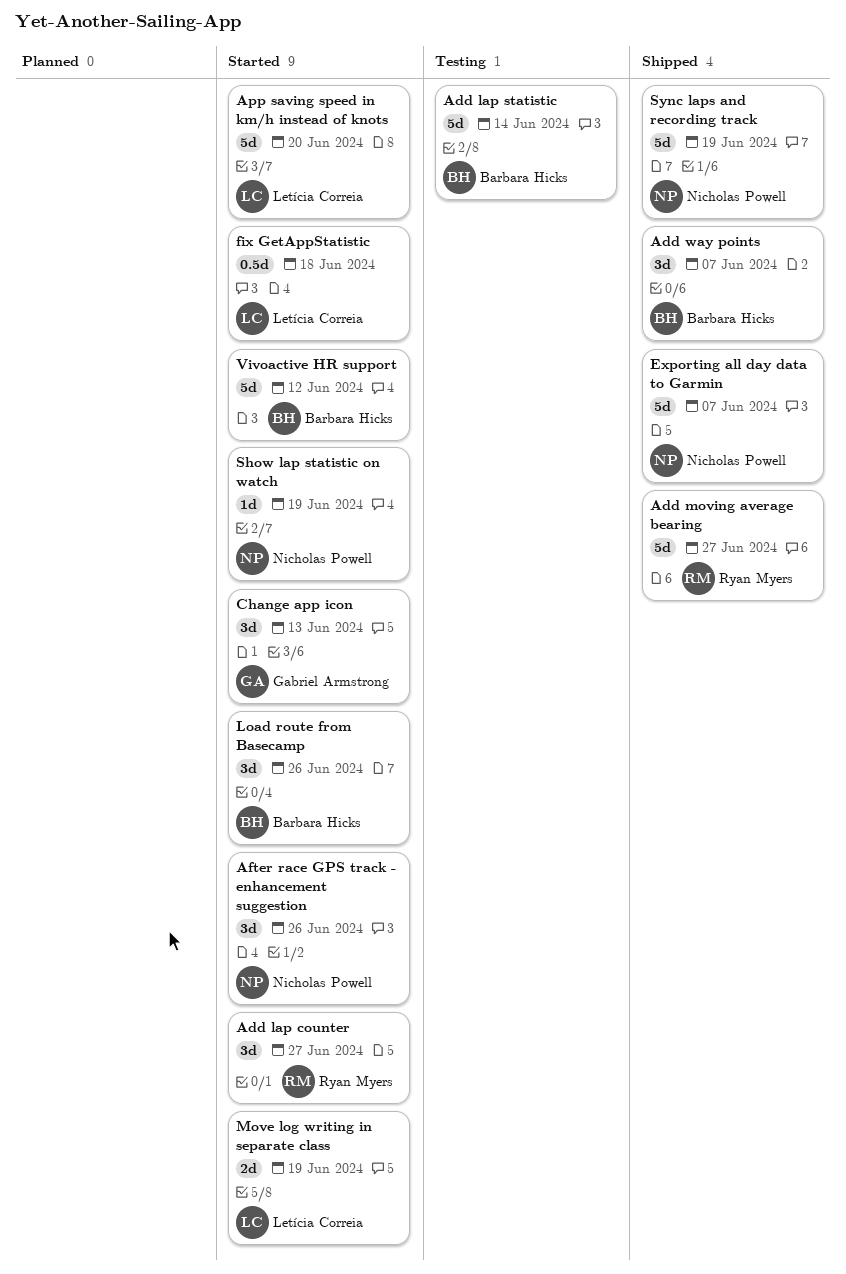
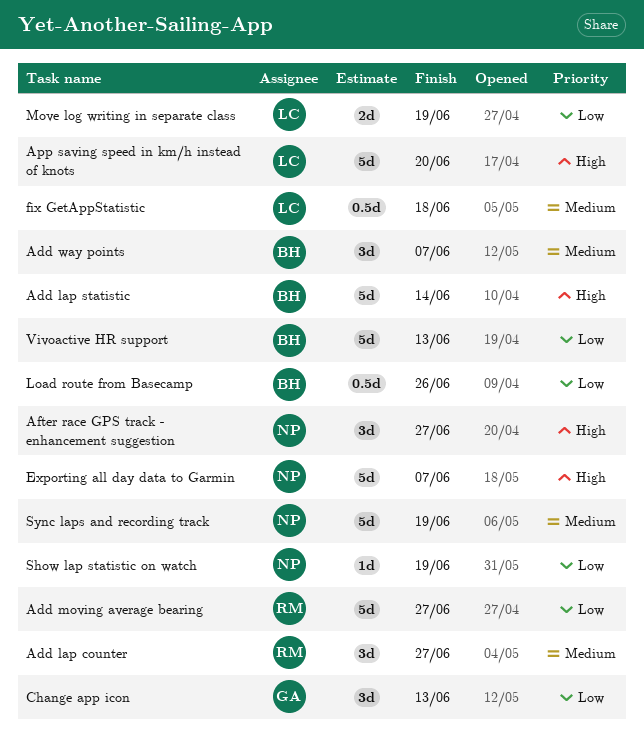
After race GPS track - enhancement suggestion, due: Jun 26 -> Jun 27
Load route from Basecamp, estimate: 3d -> 0.5d
Vivoactive HR support, due: Jun 12 -> Jun 13

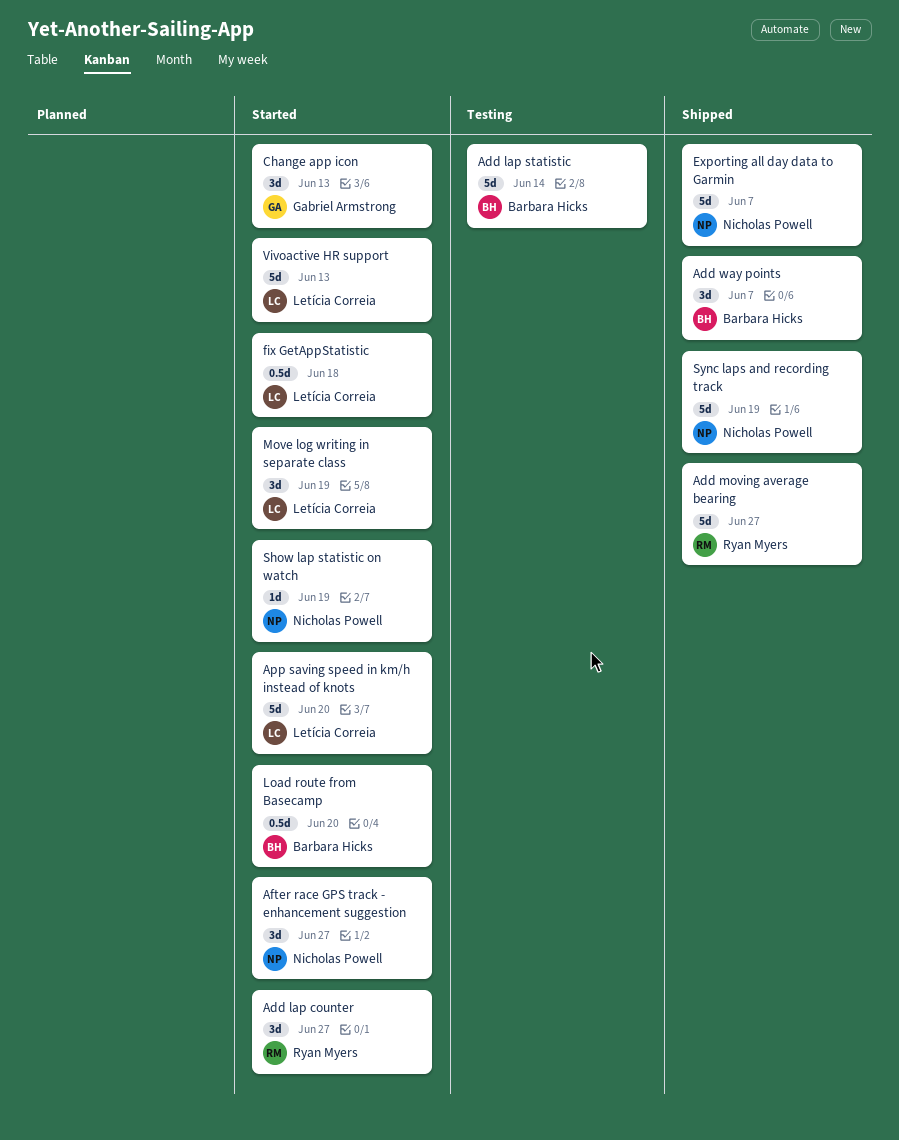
Load route from Basecamp, due: Jun 26 -> Jun 20
Move log writing in separate class, estimate: 2d -> 3d
Vivoactive HR support, owner: Barbara Hicks -> Letícia Correia

